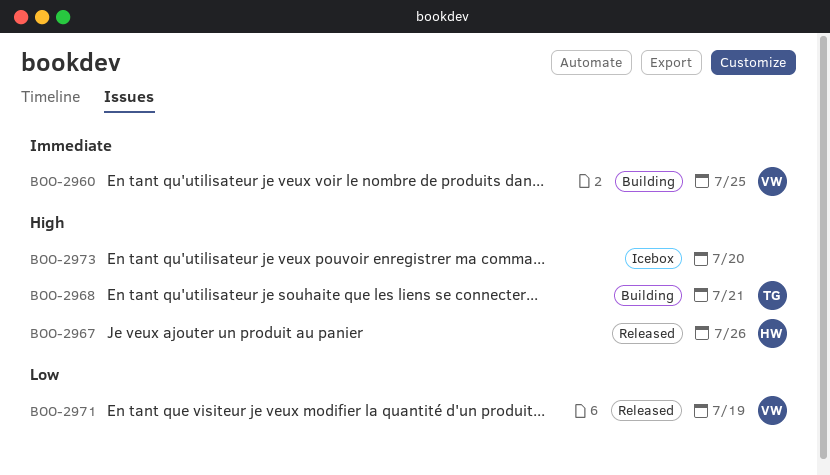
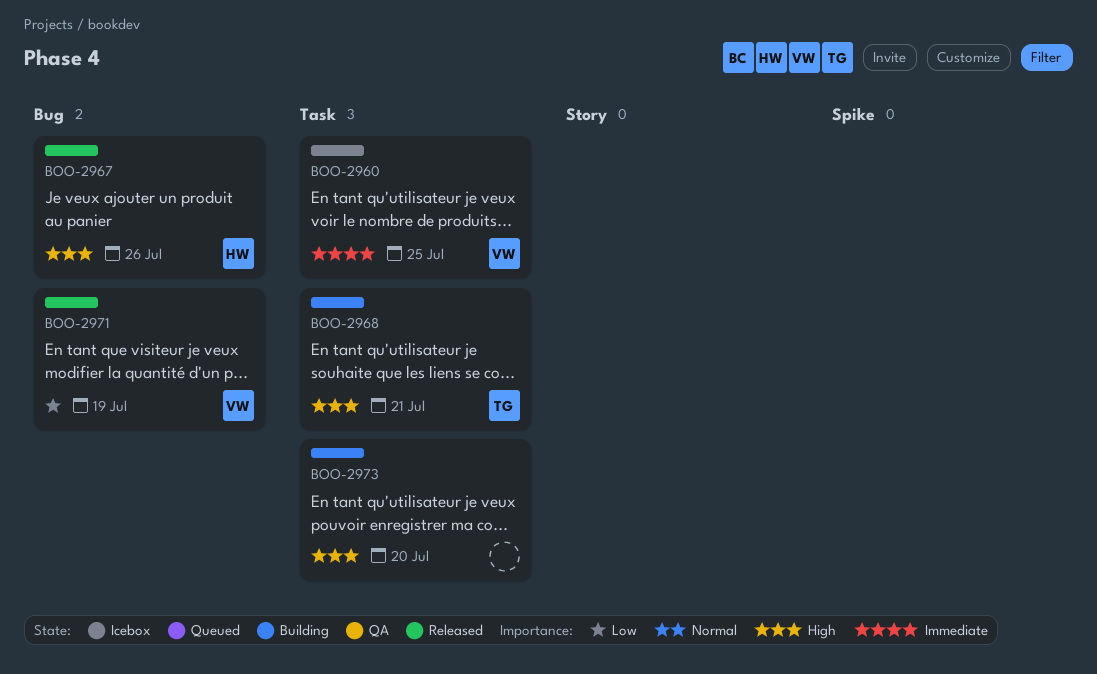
BOO-2960, status: Building -> Icebox
BOO-2973, status: Icebox -> Building

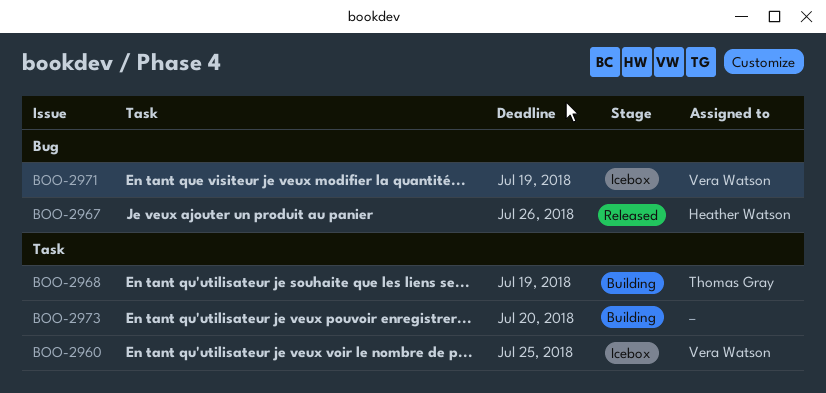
BOO-2968, due: Jul 21 -> Jul 19
BOO-2971, status: Released -> Icebox

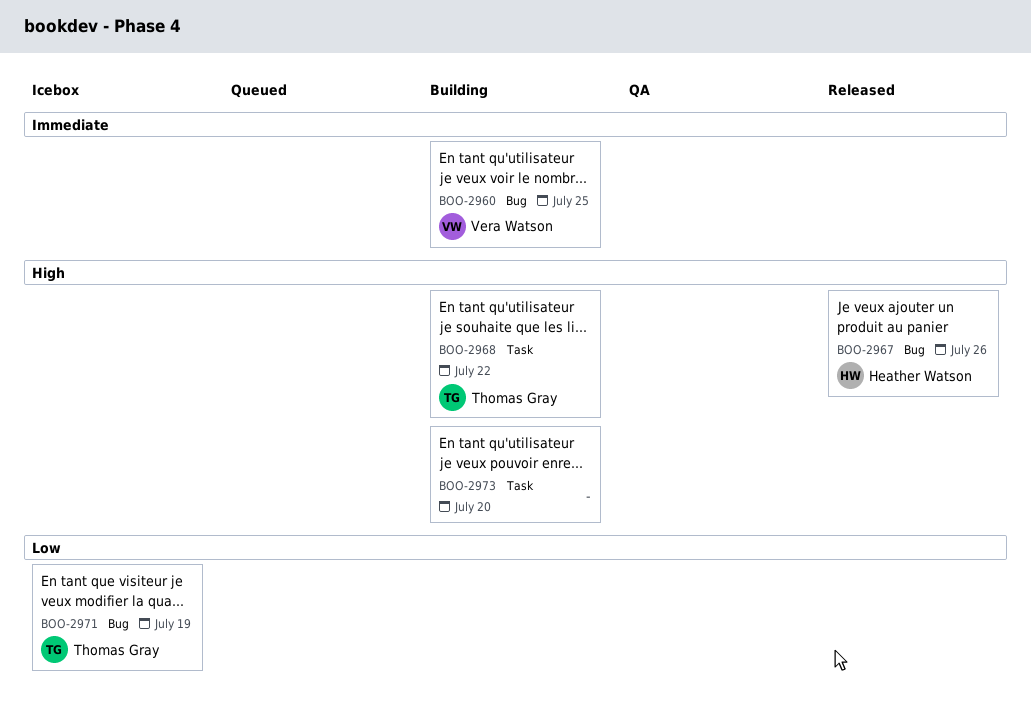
BOO-2960, status: Icebox -> Building
BOO-2960, label: Task -> Bug
BOO-2968, due: Jul 19 -> Jul 22
BOO-2971, owner: Vera Watson -> Thomas Gray

